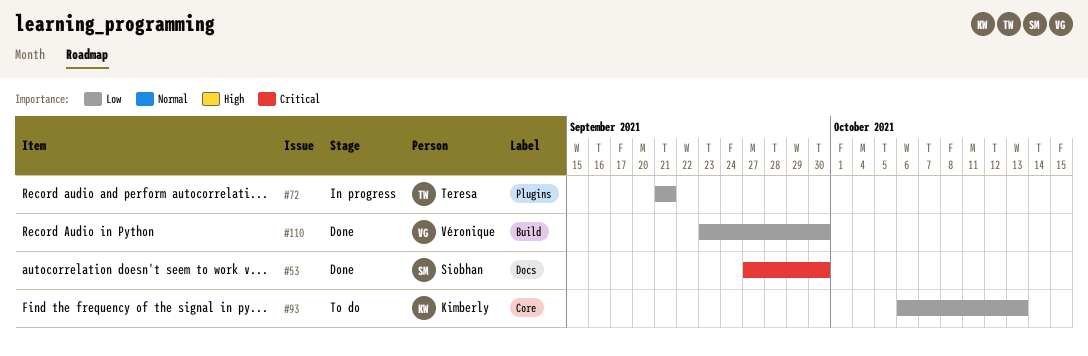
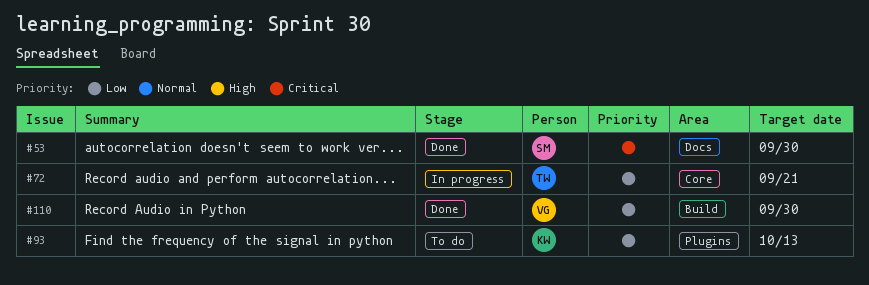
#72, label: Plugins -> Core
#93, label: Core -> Plugins

